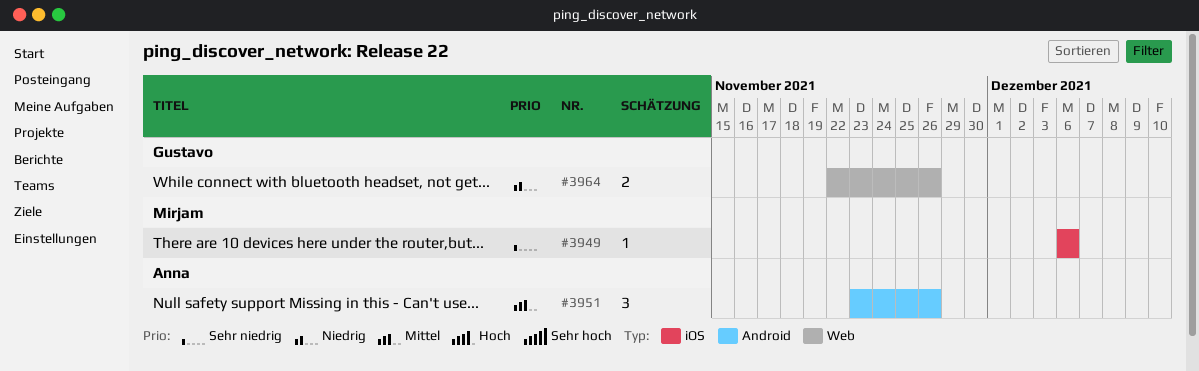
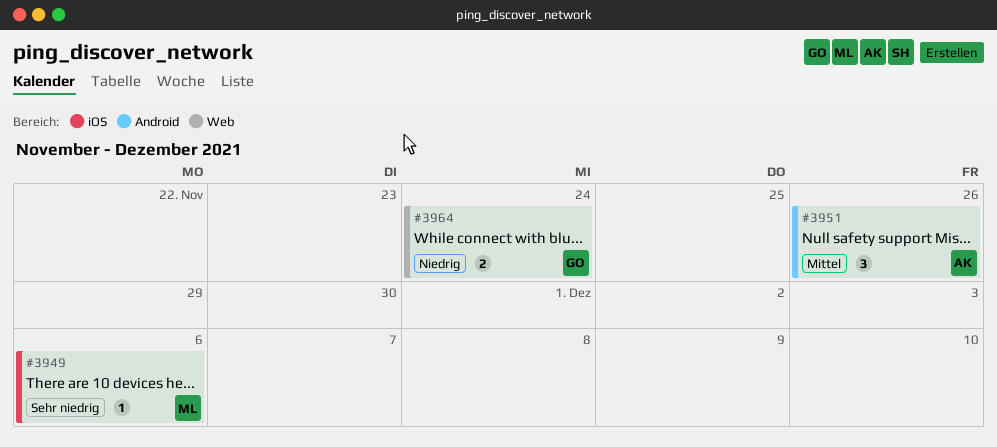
#3964, due: Nov 26 -> Nov 24

